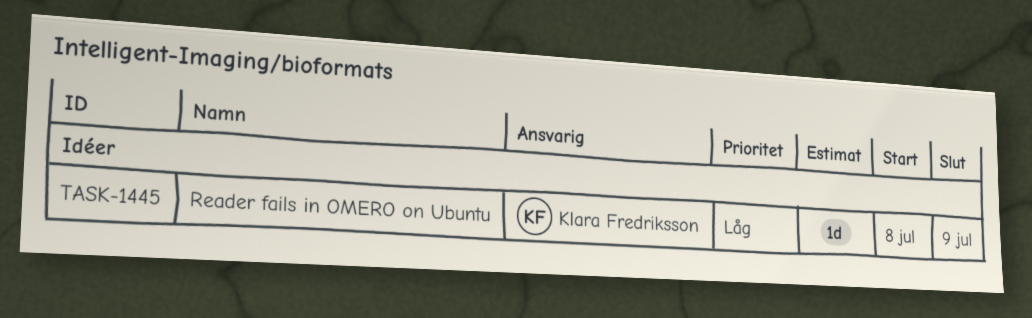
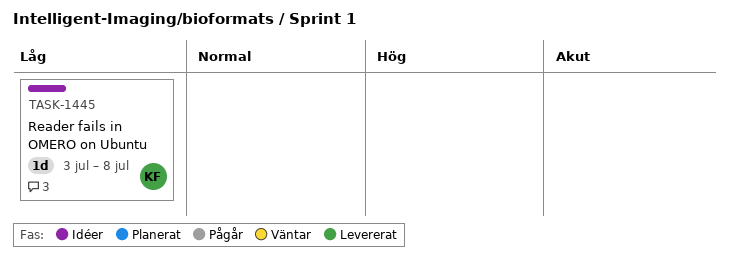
TASK-1445, start: Jul 8 -> Jul 3
TASK-1445, due: Jul 9 -> Jul 8

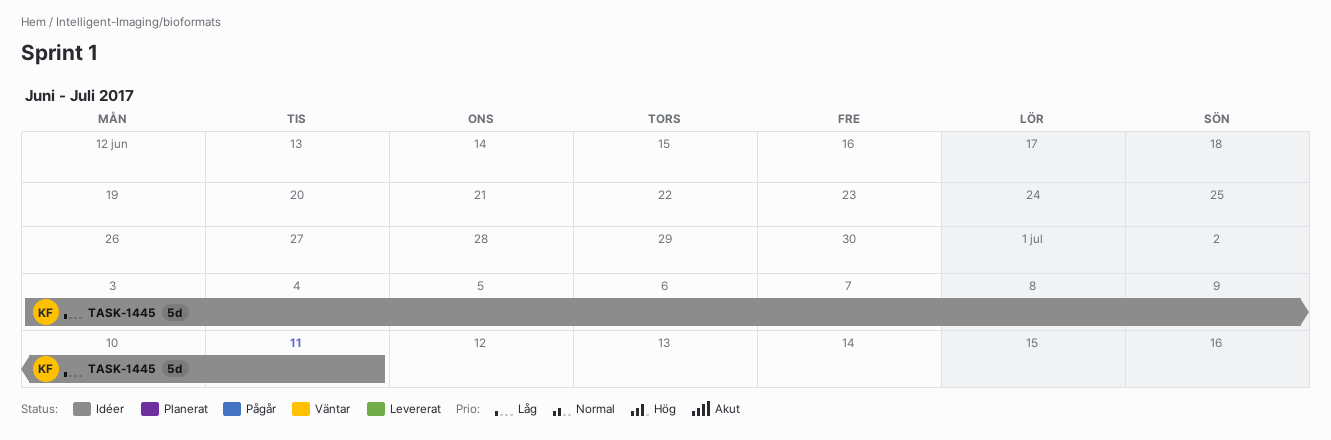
TASK-1445, estimate: 1d -> 5d
TASK-1445, due: Jul 8 -> Jul 11

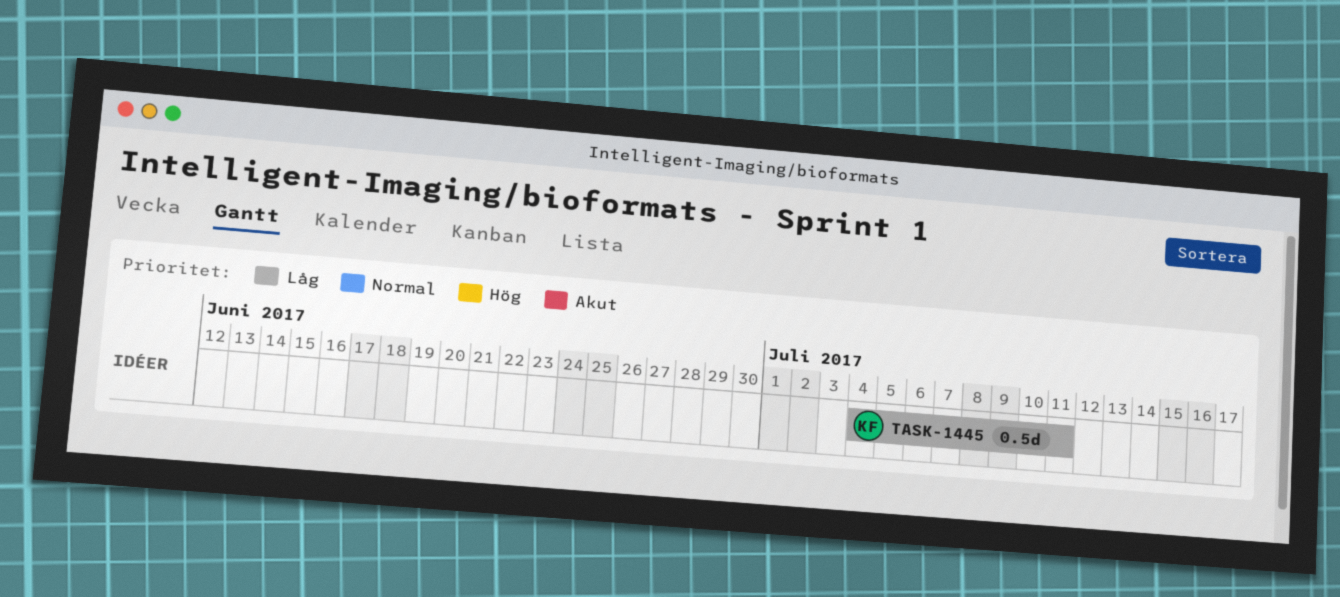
TASK-1445, estimate: 5d -> 0.5d
TASK-1445, start: Jul 3 -> Jul 4

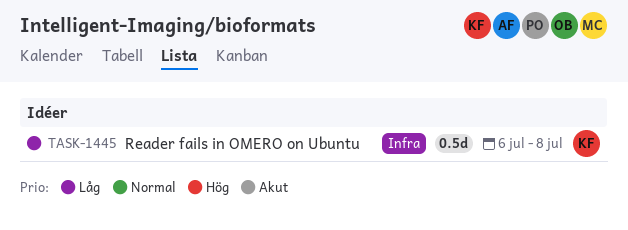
TASK-1445, start: Jul 4 -> Jul 6
TASK-1445, due: Jul 11 -> Jul 8

